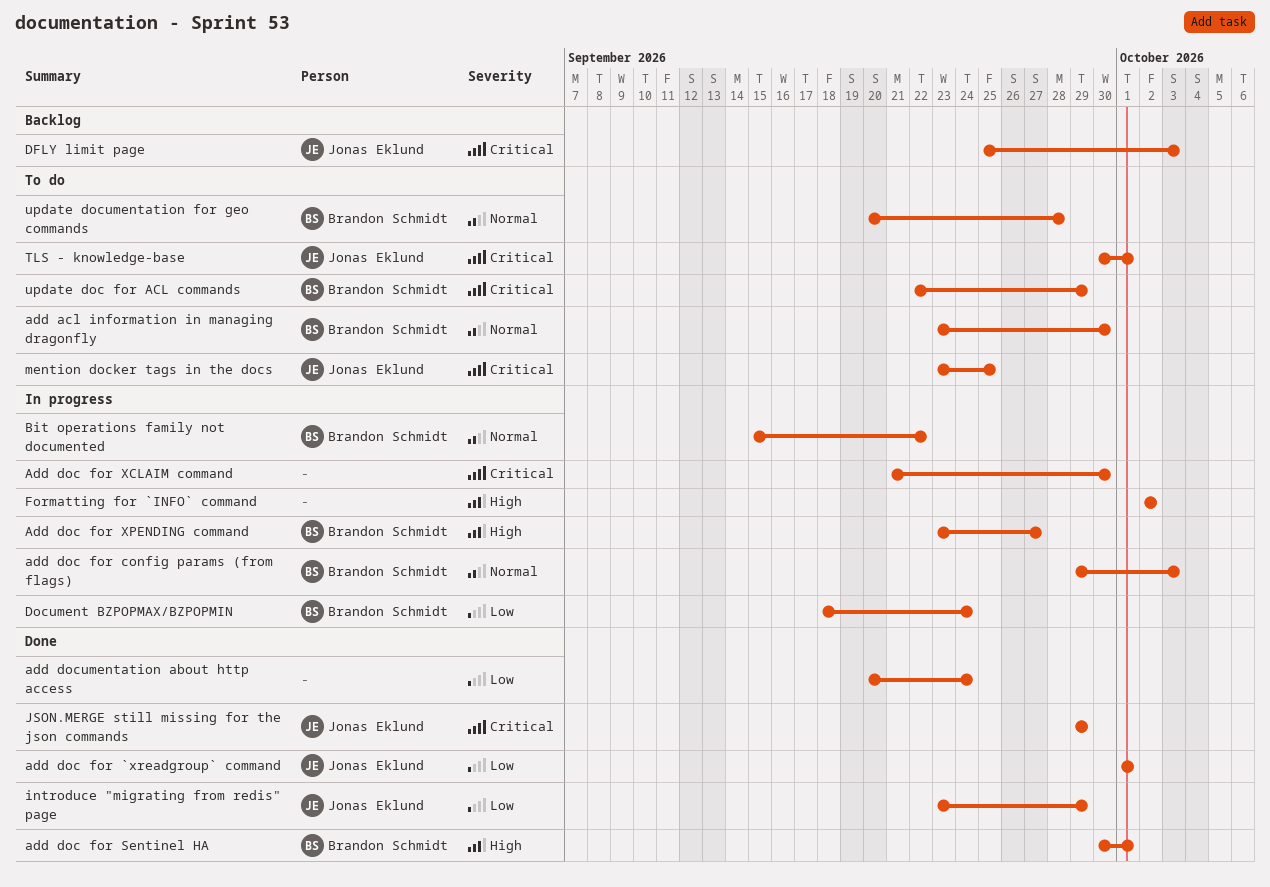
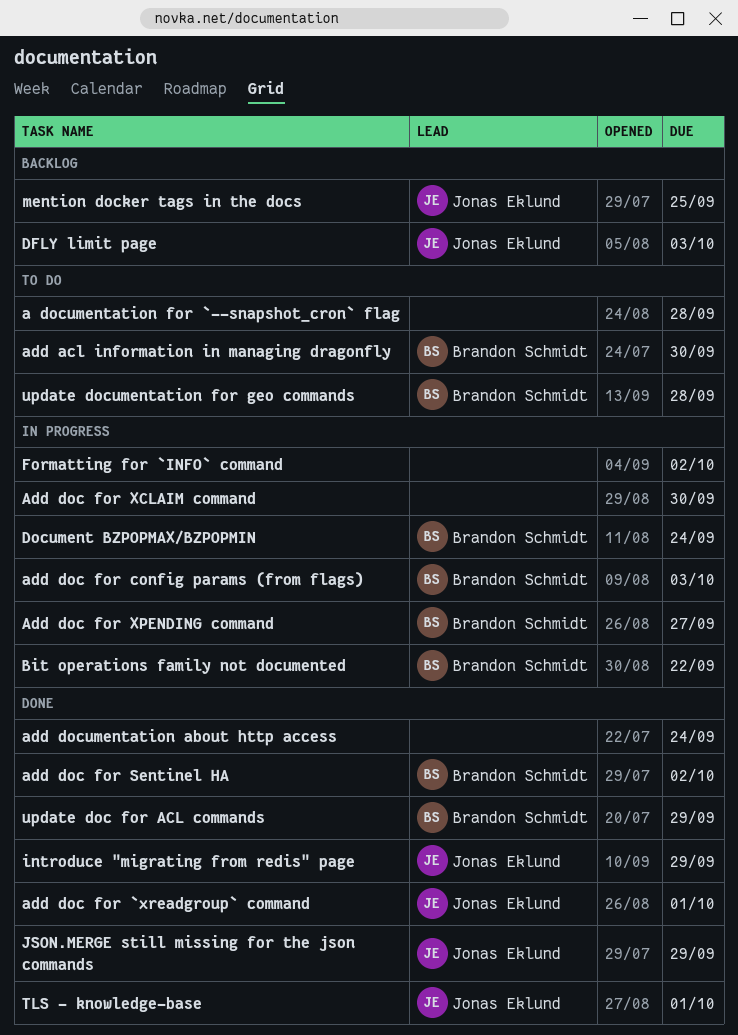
a documentation for `--snapshot_cron` flag: none -> present
add doc for Sentinel HA, due: Oct 1 -> Oct 2
mention docker tags in the docs, status: To do -> Backlog
TLS - knowledge-base, status: To do -> Done
update doc for ACL commands, status: To do -> Done

